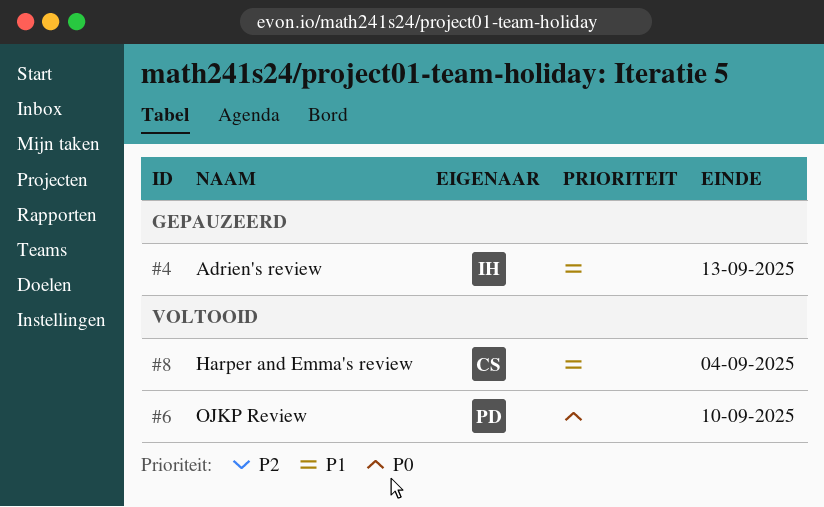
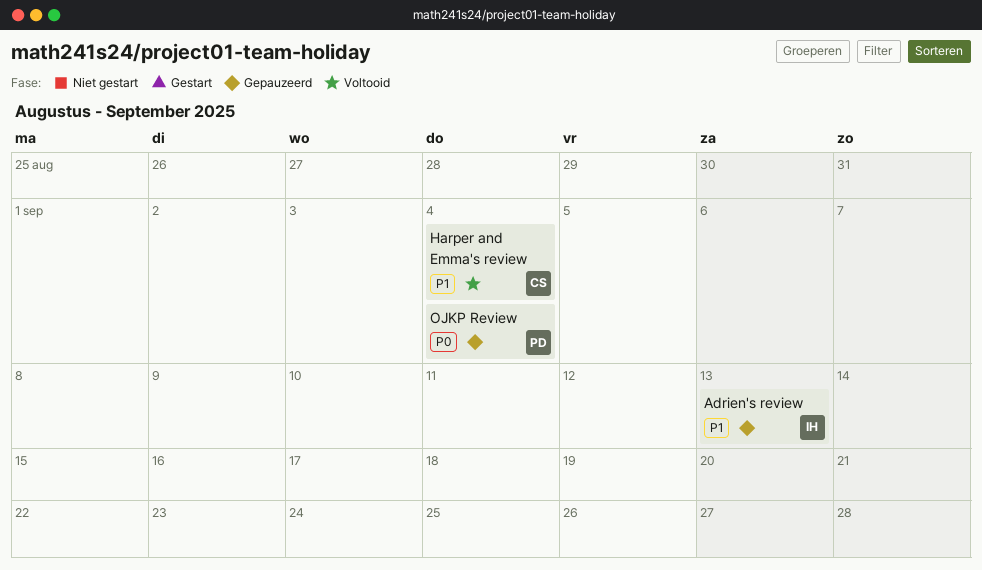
OJKP Review, status: Voltooid -> Gepauzeerd
OJKP Review, due: Sep 10 -> Sep 4

